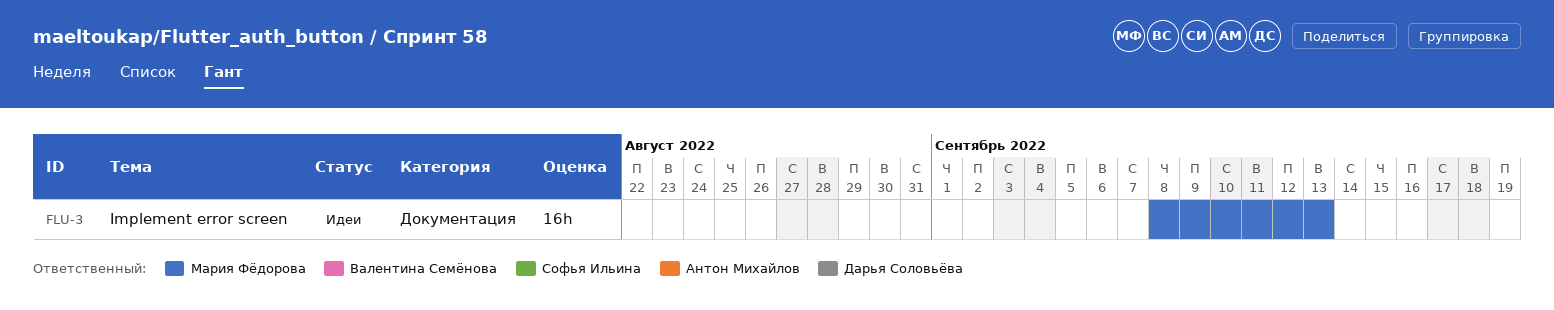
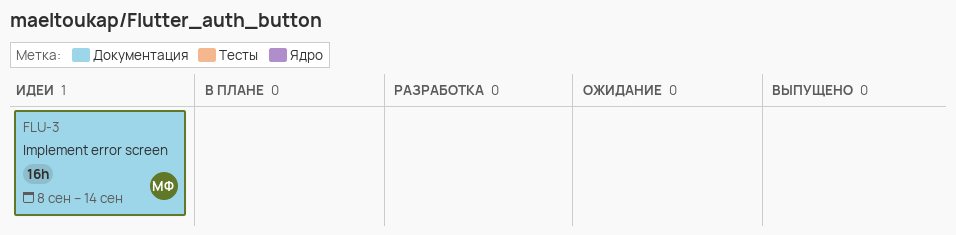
FLU-3, due: Sep 13 -> Sep 14

